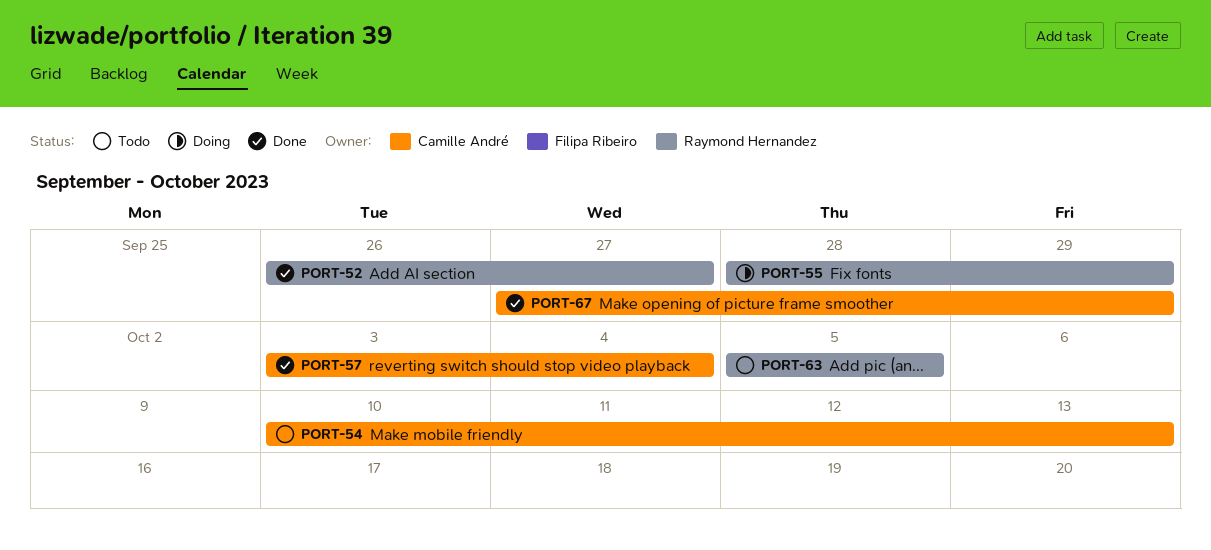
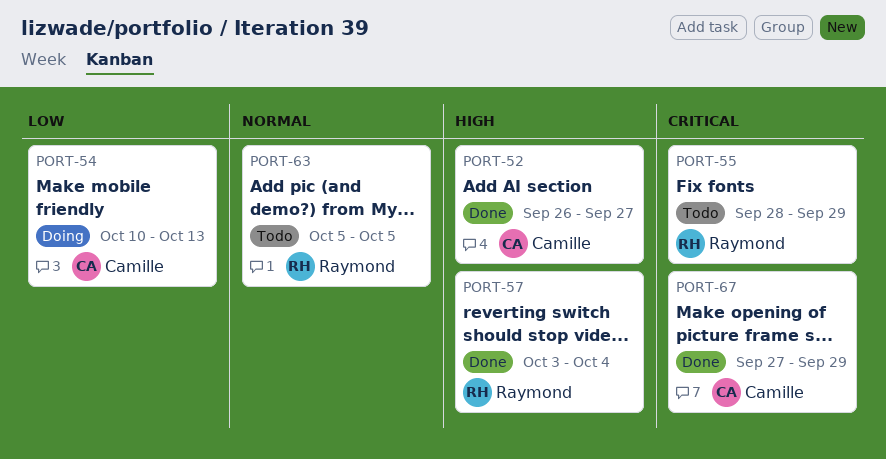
PORT-52, owner: Raymond Hernandez -> Camille André
PORT-54, status: Todo -> Doing
PORT-55, status: Doing -> Todo
PORT-57, owner: Camille André -> Raymond Hernandez

